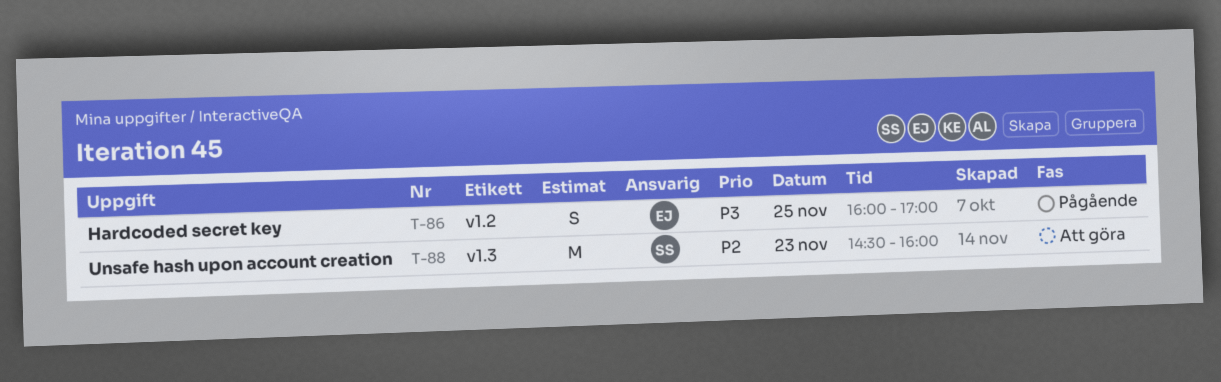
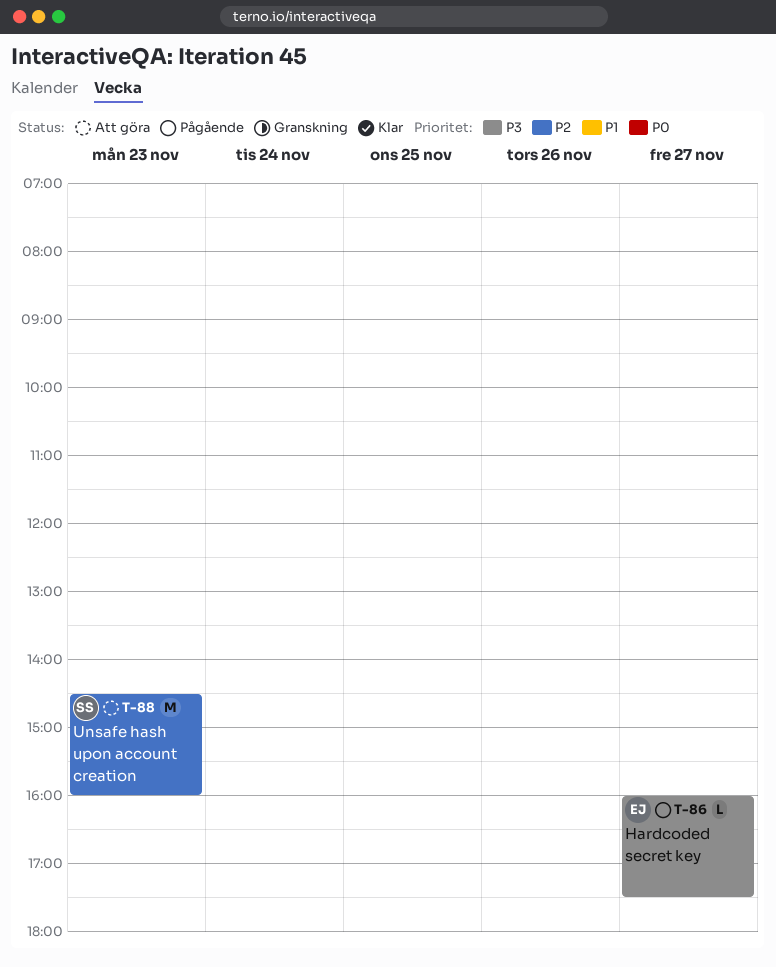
T-86, estimate: S -> L
T-86, day: Nov 25 -> Nov 27
T-86, ends: 17:00 -> 17:30

